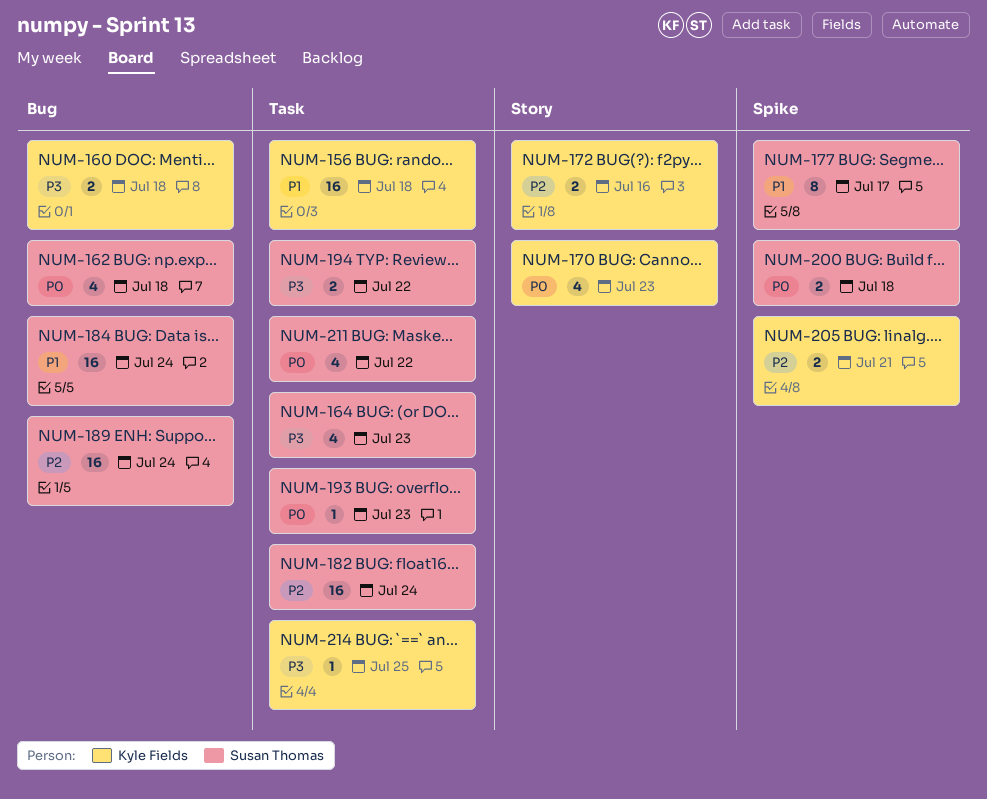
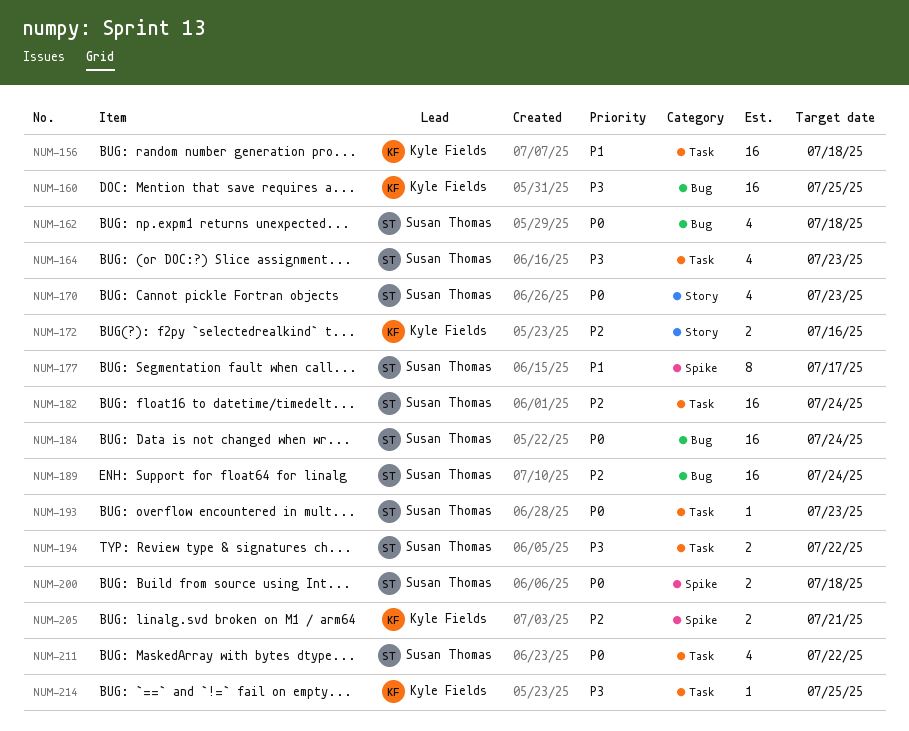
NUM-160, estimate: 2 -> 16
NUM-160, due: Jul 18 -> Jul 25
NUM-170, owner: Kyle Fields -> Susan Thomas
NUM-184, priority: P1 -> P0

